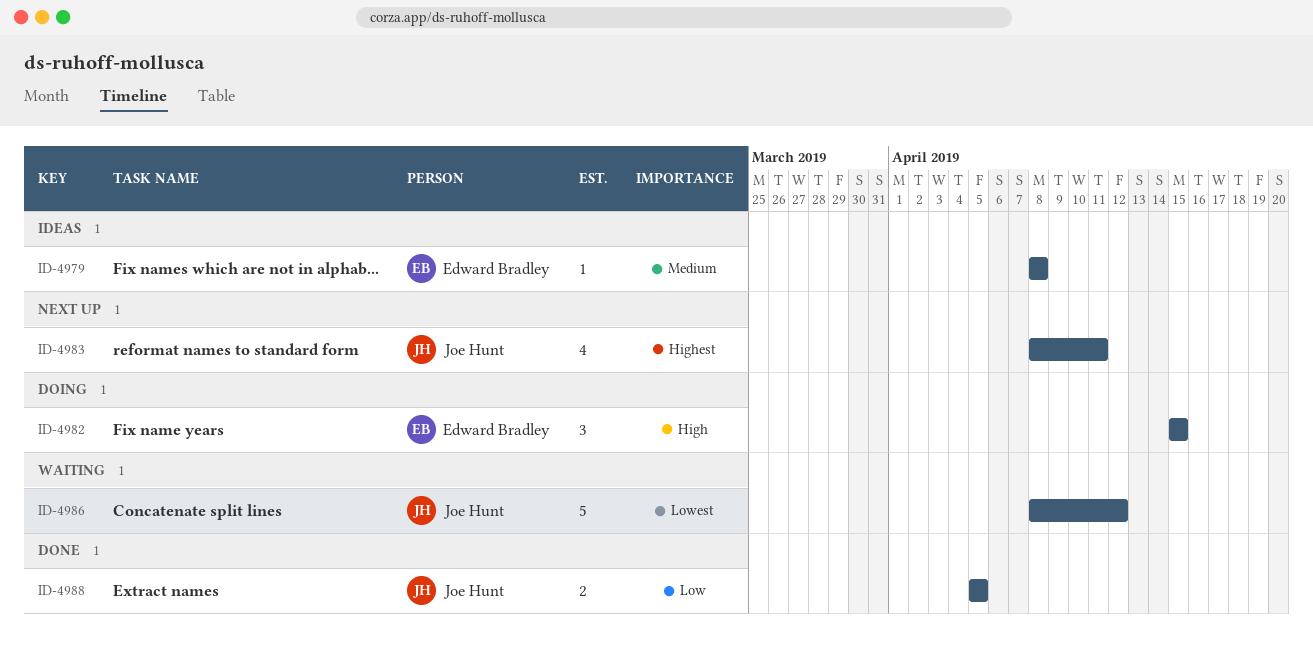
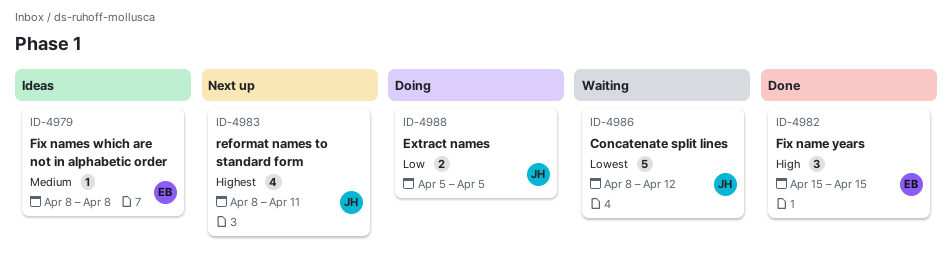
ID-4982, status: Doing -> Done
ID-4988, status: Done -> Doing

